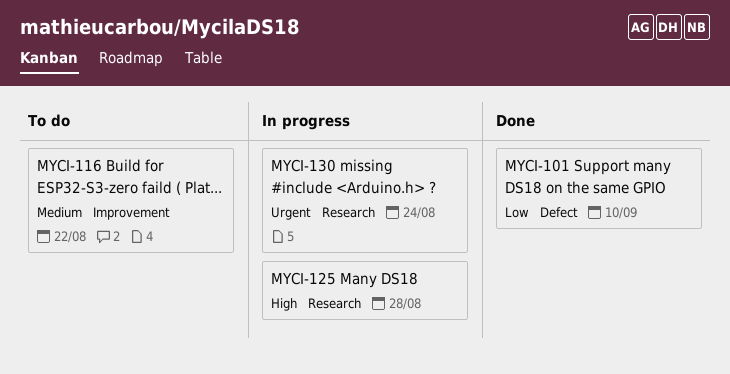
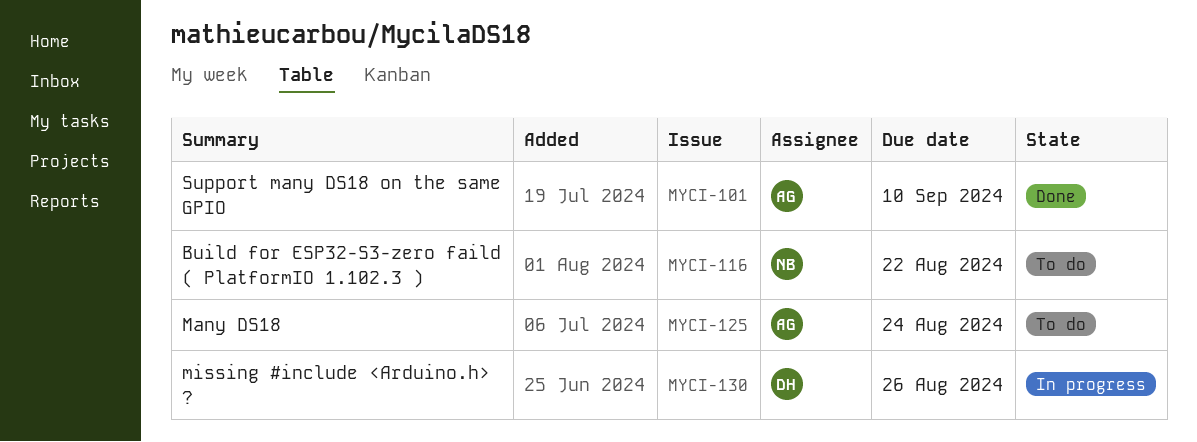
MYCI-125, status: In progress -> To do
MYCI-125, due: Aug 28 -> Aug 24
MYCI-130, due: Aug 24 -> Aug 26

